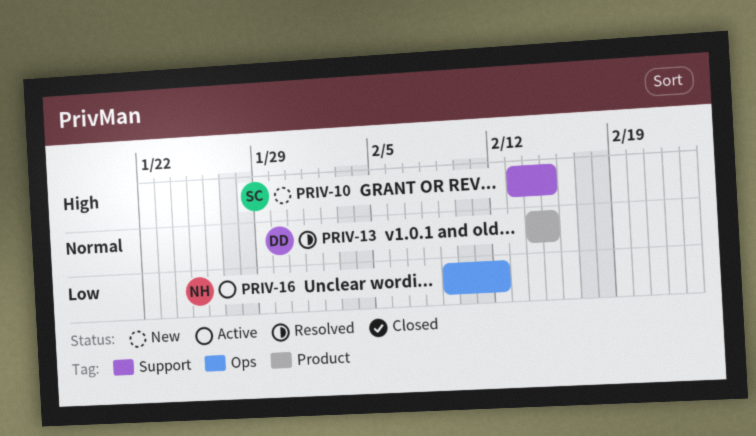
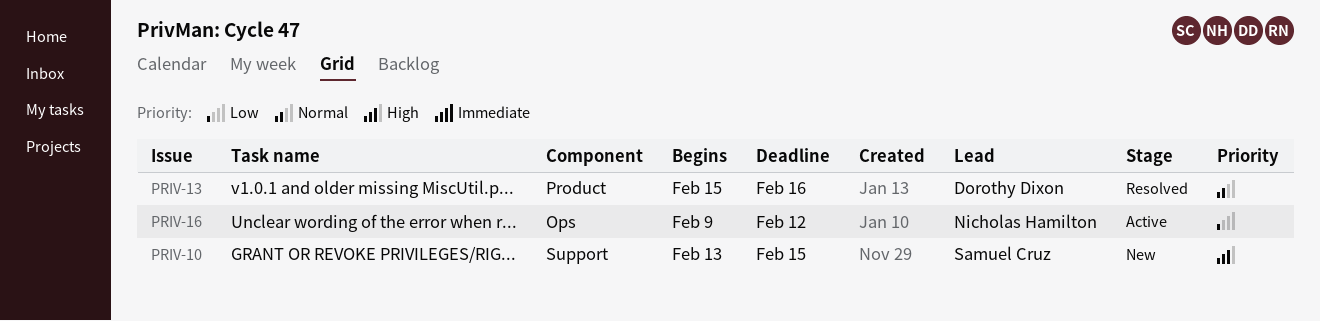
PRIV-13, start: Feb 14 -> Feb 15
PRIV-13, due: Feb 15 -> Feb 16

